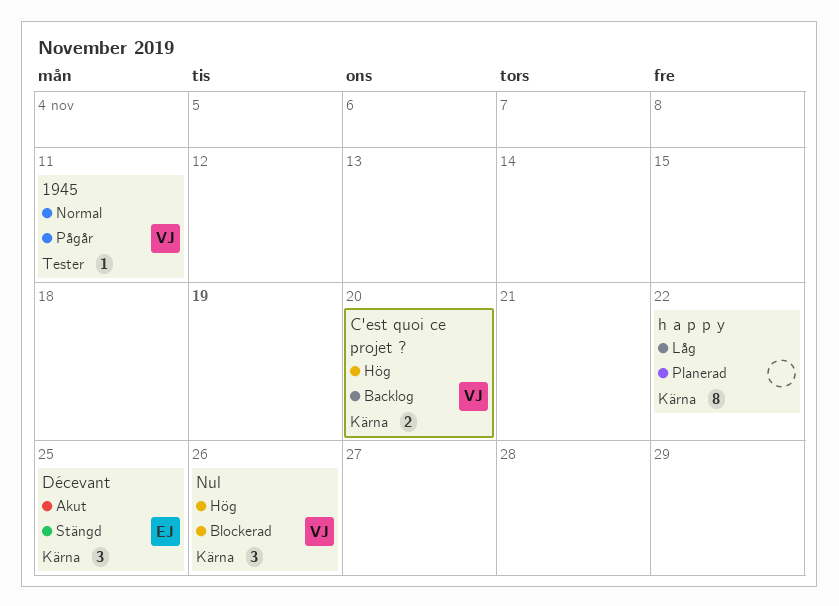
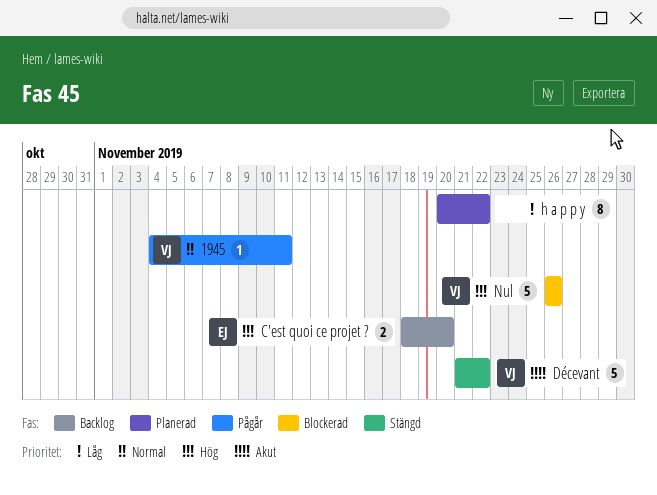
C'est quoi ce projet ?, owner: VJ -> EJ
Décevant, owner: EJ -> VJ
Décevant, estimate: 3 -> 5
Décevant, due: Nov 25 -> Nov 22
Nul, estimate: 3 -> 5

